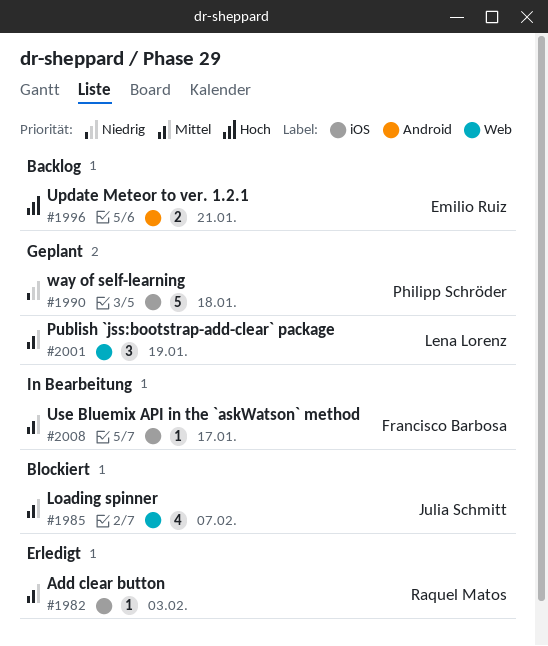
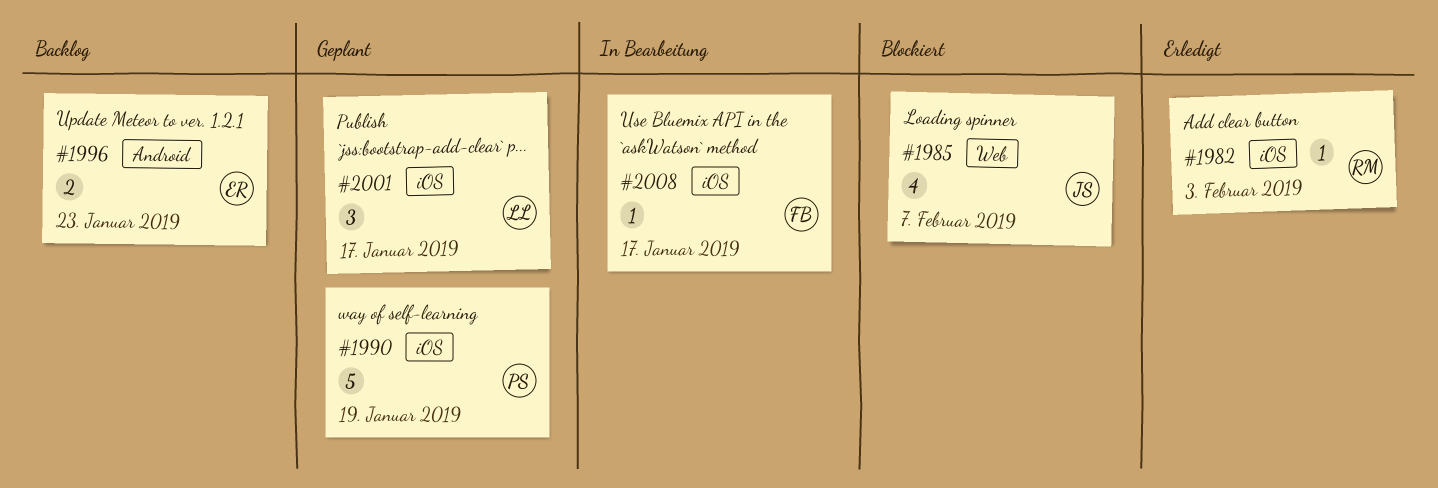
#1990, due: Jan 18 -> Jan 19
#1996, due: Jan 21 -> Jan 23
#2001, label: Web -> iOS
#2001, due: Jan 19 -> Jan 17

